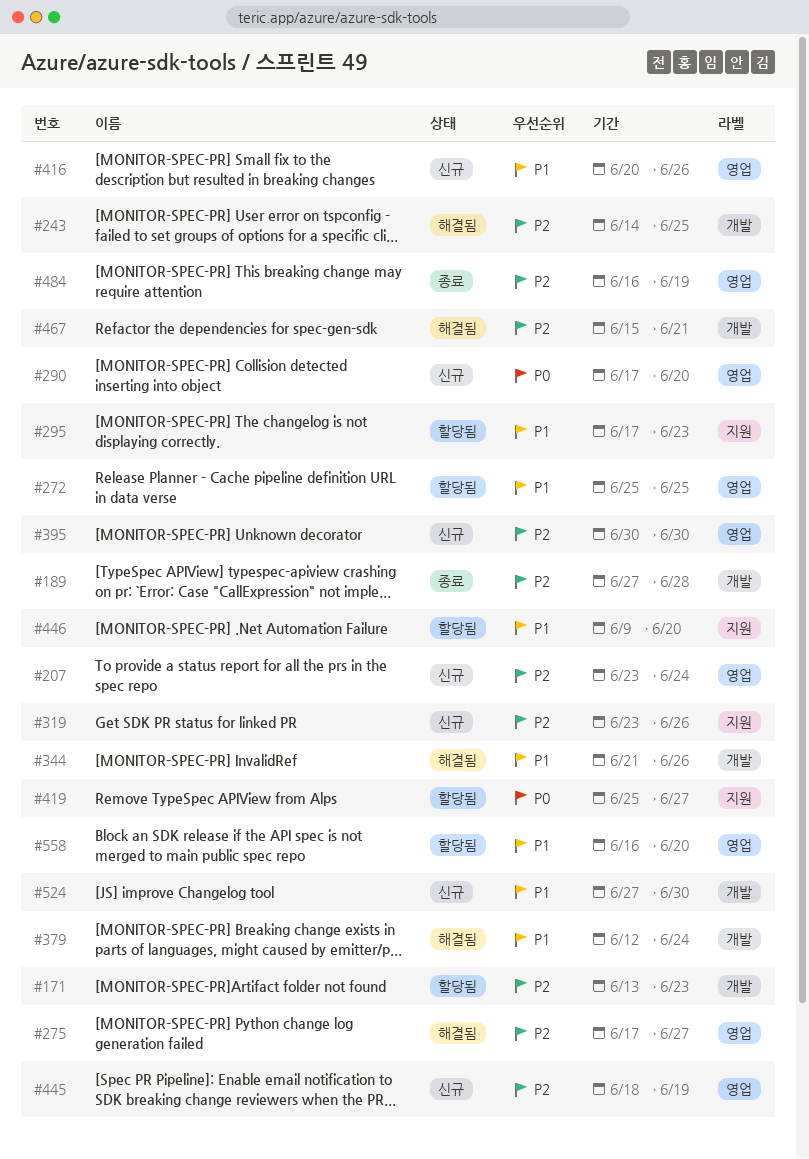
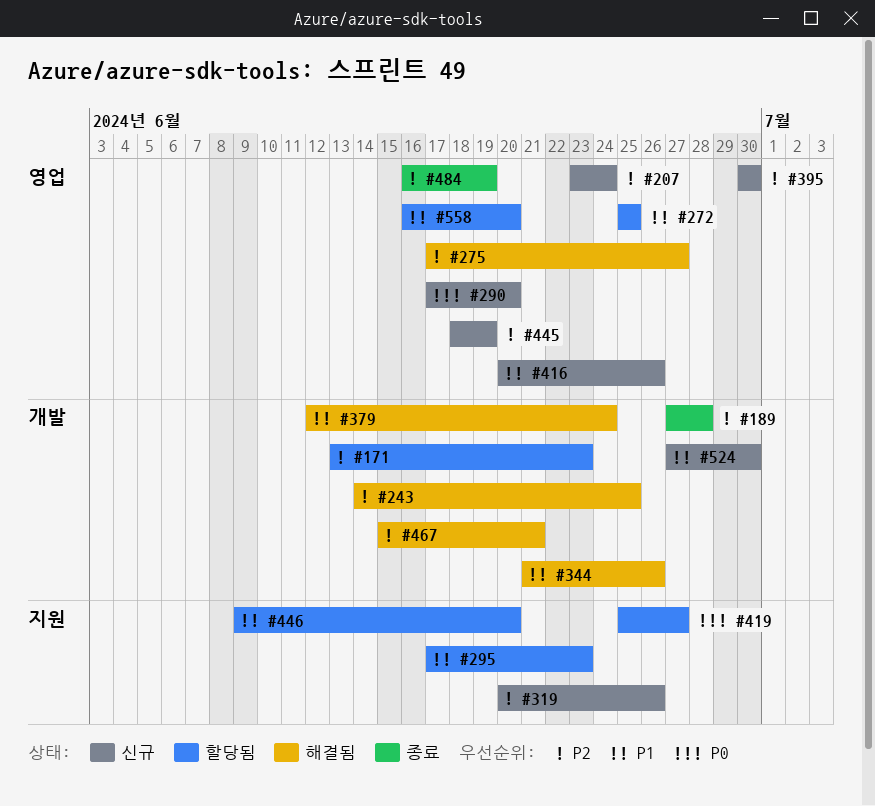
#319, start: Jun 23 -> Jun 20

